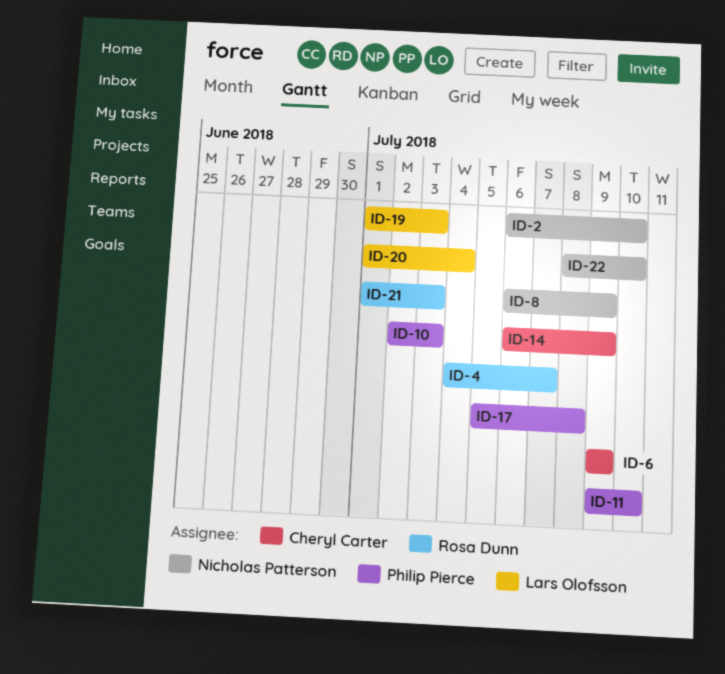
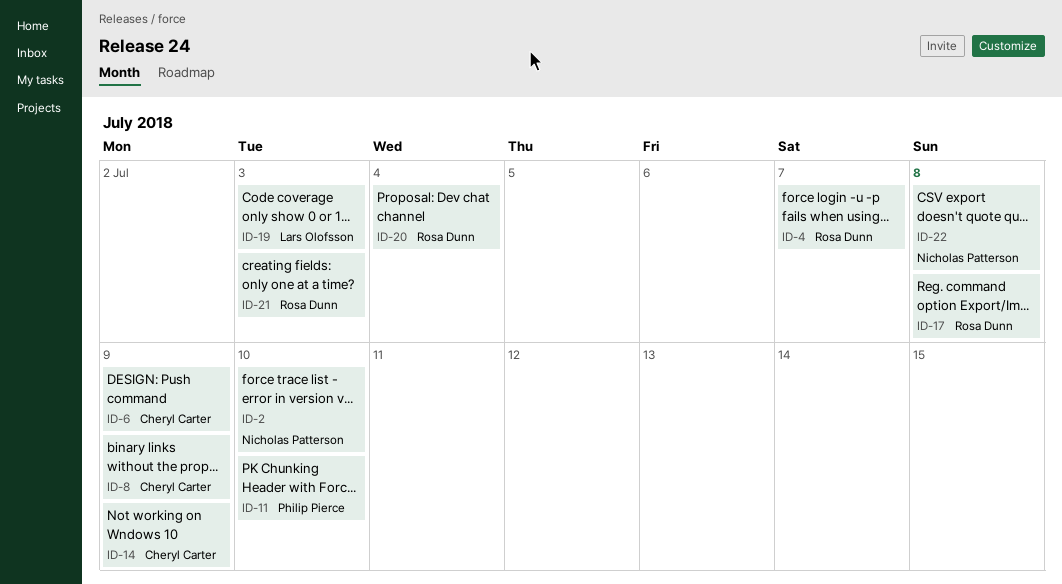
ID-8, owner: Nicholas Patterson -> Cheryl Carter
ID-10: present -> none
ID-17, owner: Philip Pierce -> Rosa Dunn
ID-20, owner: Lars Olofsson -> Rosa Dunn
ID-22, due: Jul 10 -> Jul 8

